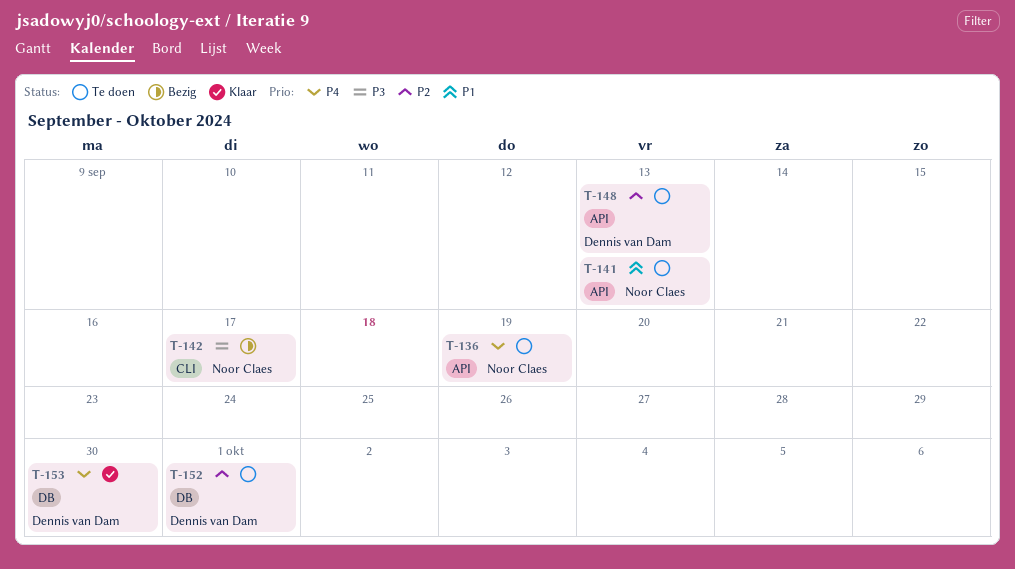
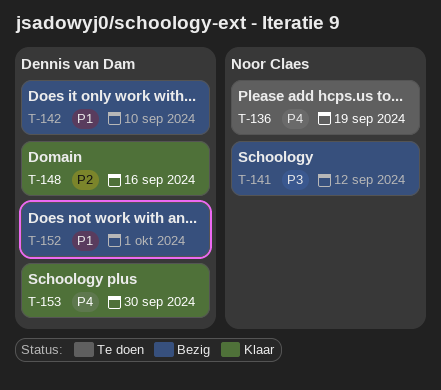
T-141, status: Te doen -> Bezig
T-141, priority: P1 -> P3
T-141, due: Sep 13 -> Sep 12
T-142, owner: Noor Claes -> Dennis van Dam
T-142, priority: P3 -> P1
T-142, due: Sep 17 -> Sep 10
T-148, status: Te doen -> Klaar
T-148, due: Sep 13 -> Sep 16
T-152, status: Te doen -> Bezig
T-152, priority: P2 -> P1

